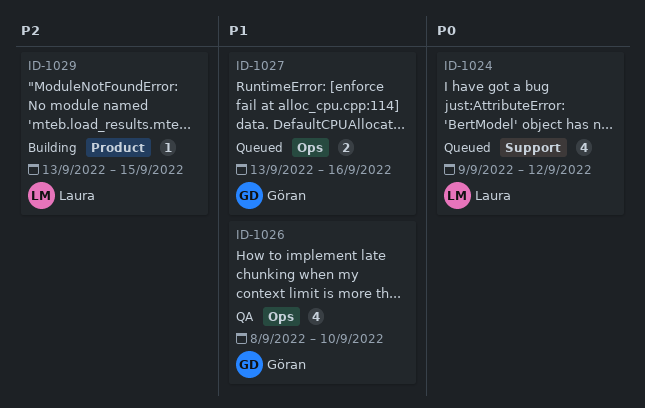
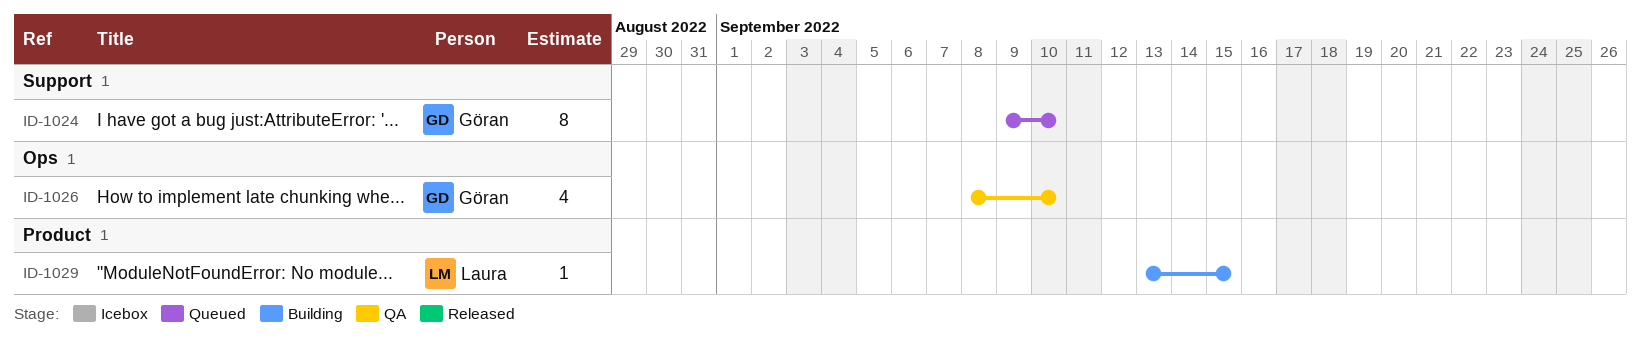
ID-1024, owner: Laura -> Göran
ID-1024, estimate: 4 -> 8
ID-1024, due: Sep 12 -> Sep 10
ID-1027: present -> none

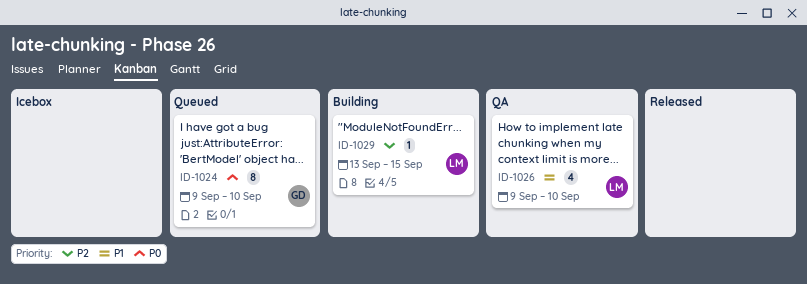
ID-1026, owner: Göran -> Laura
ID-1026, start: Sep 8 -> Sep 9

